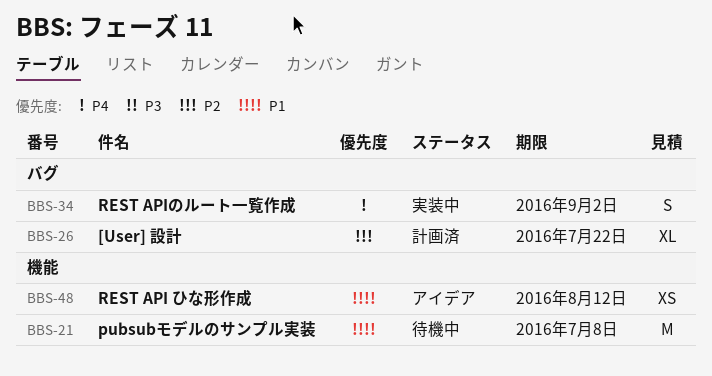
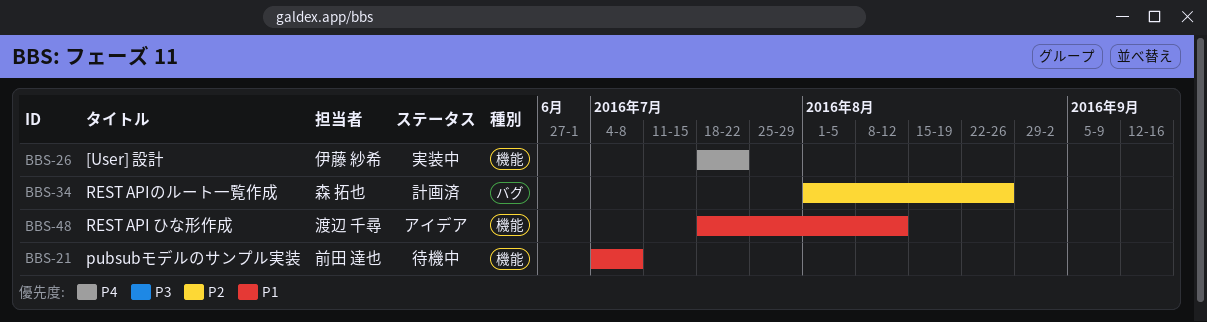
BBS-26, status: 計画済 -> 実装中
BBS-26, priority: P2 -> P4
BBS-26, label: バグ -> 機能
BBS-34, status: 実装中 -> 計画済
BBS-34, priority: P4 -> P2
BBS-34, due: Sep 2 -> Aug 26

